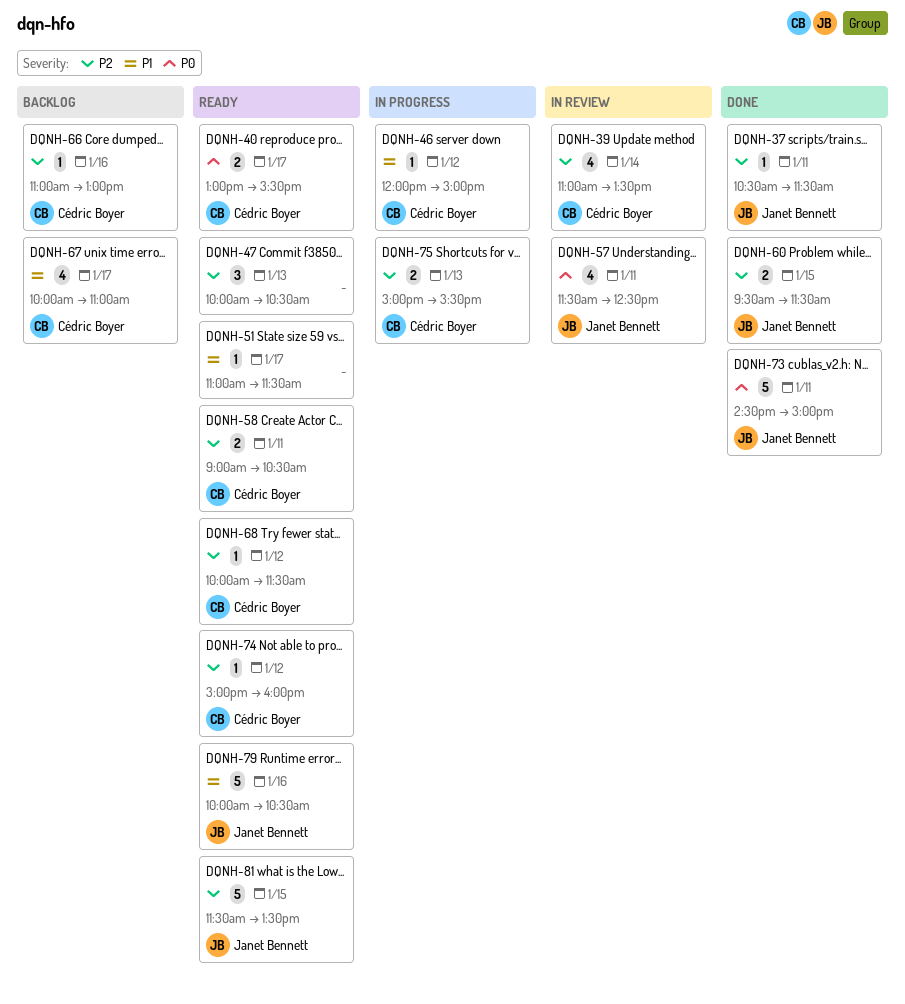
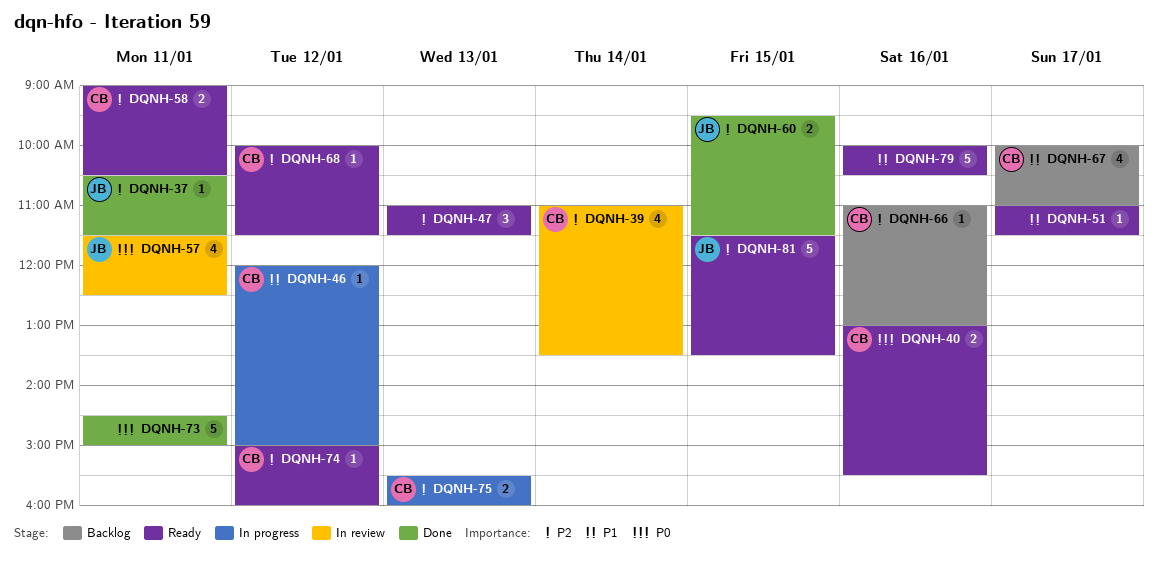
DQNH-40, day: Jan 17 -> Jan 16
DQNH-47, begins: 10:00 -> 11:00
DQNH-47, ends: 10:30 -> 11:30
DQNH-73, owner: Janet Bennett -> none
DQNH-75, begins: 15:00 -> 15:30
DQNH-75, ends: 15:30 -> 16:00
DQNH-79, owner: Janet Bennett -> none

